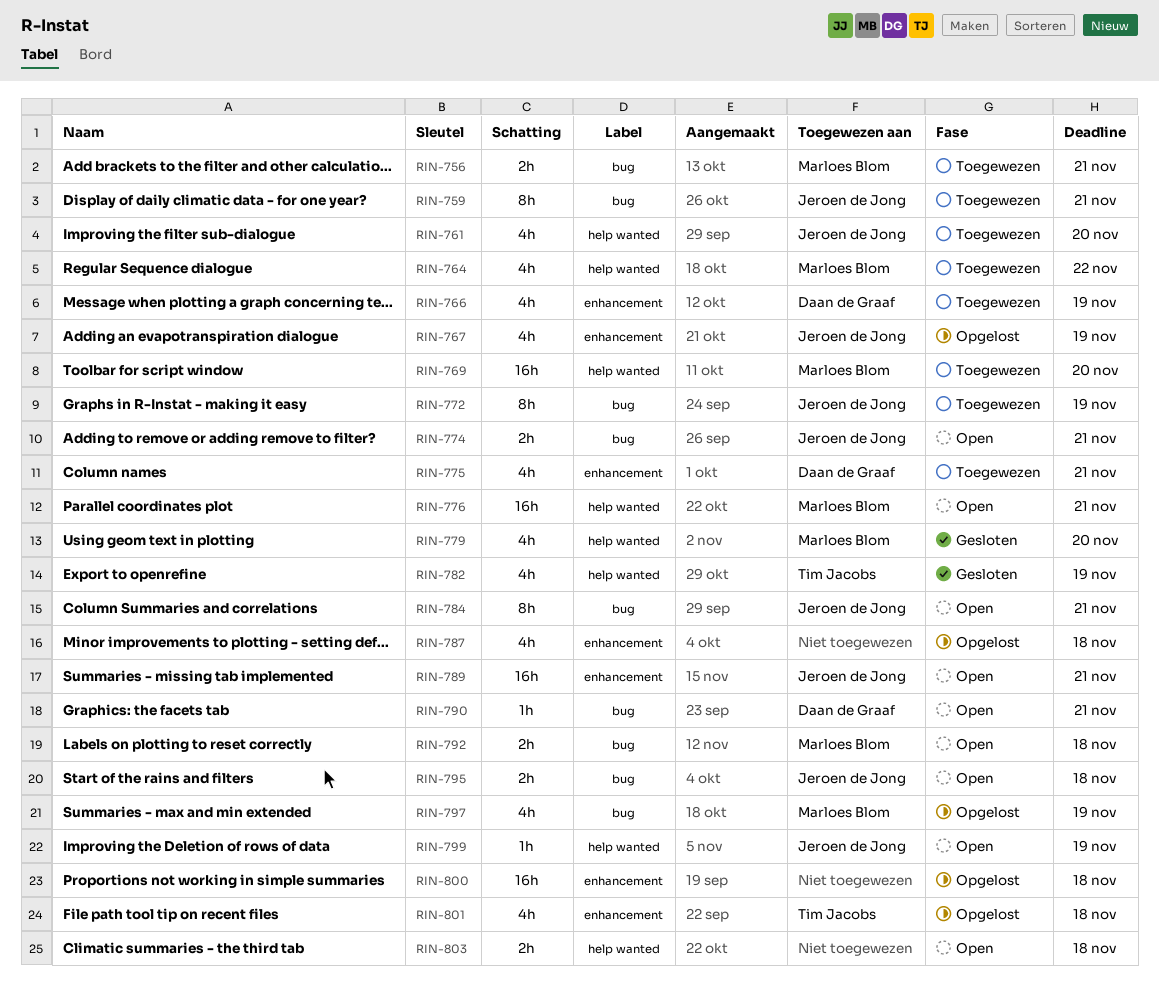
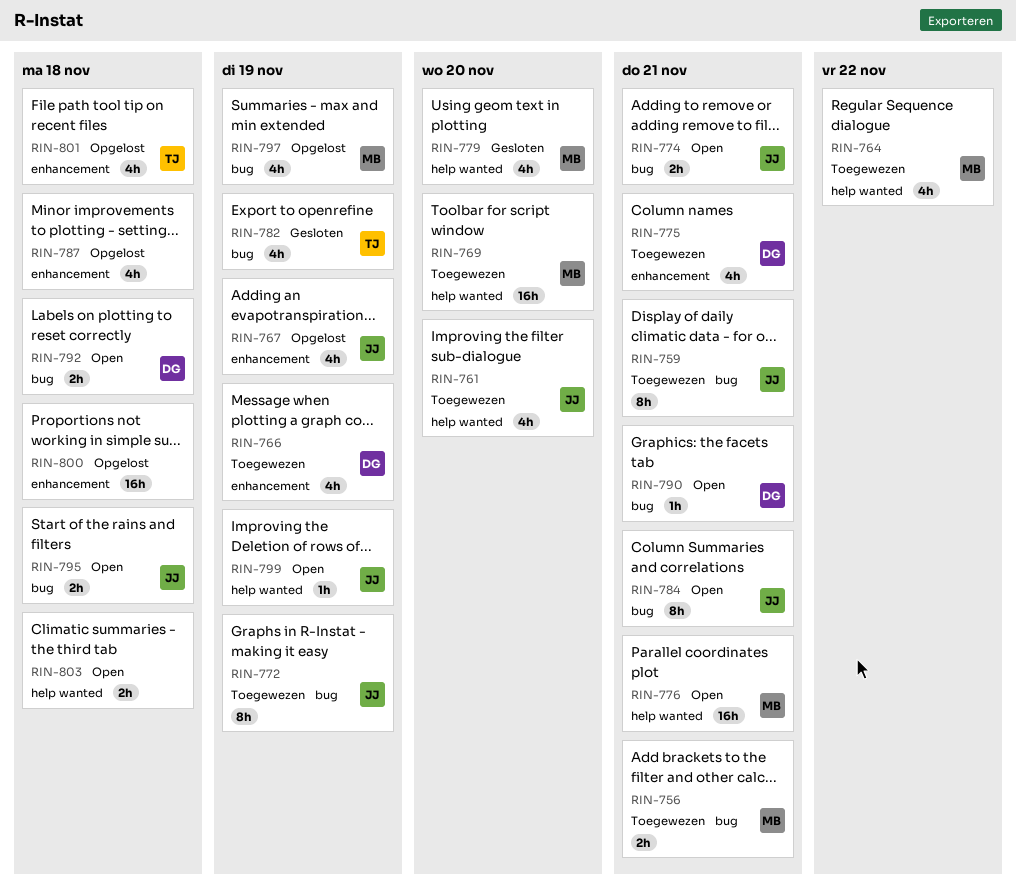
RIN-782, label: help wanted -> bug
RIN-789: present -> none
RIN-792, owner: Marloes Blom -> Daan de Graaf

